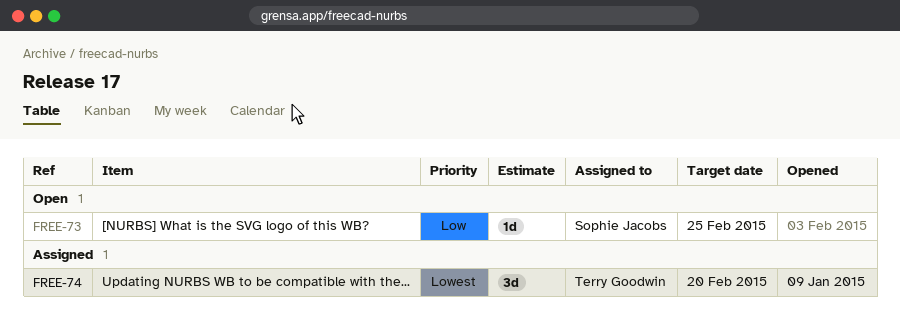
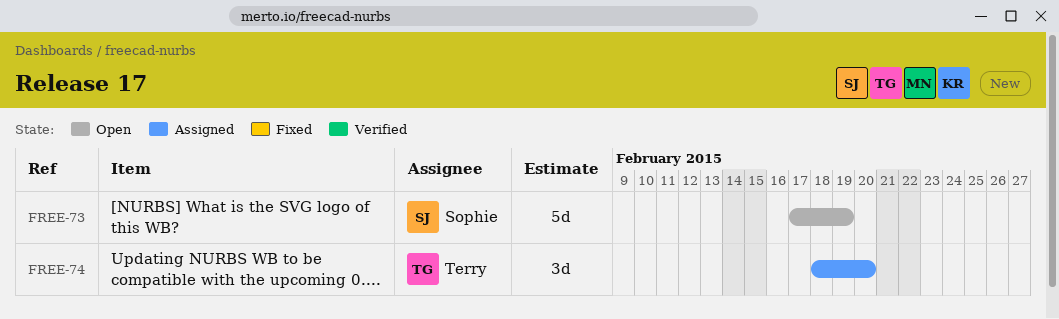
FREE-73, estimate: 1d -> 5d
FREE-73, due: Feb 25 -> Feb 19

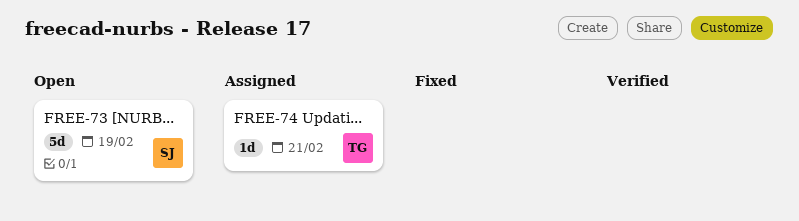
FREE-74, estimate: 3d -> 1d
FREE-74, due: Feb 20 -> Feb 21

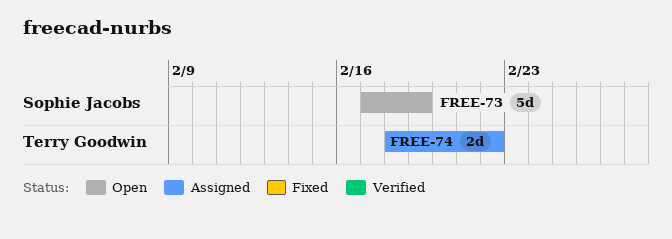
FREE-74, estimate: 1d -> 2d
FREE-74, due: Feb 21 -> Feb 22

